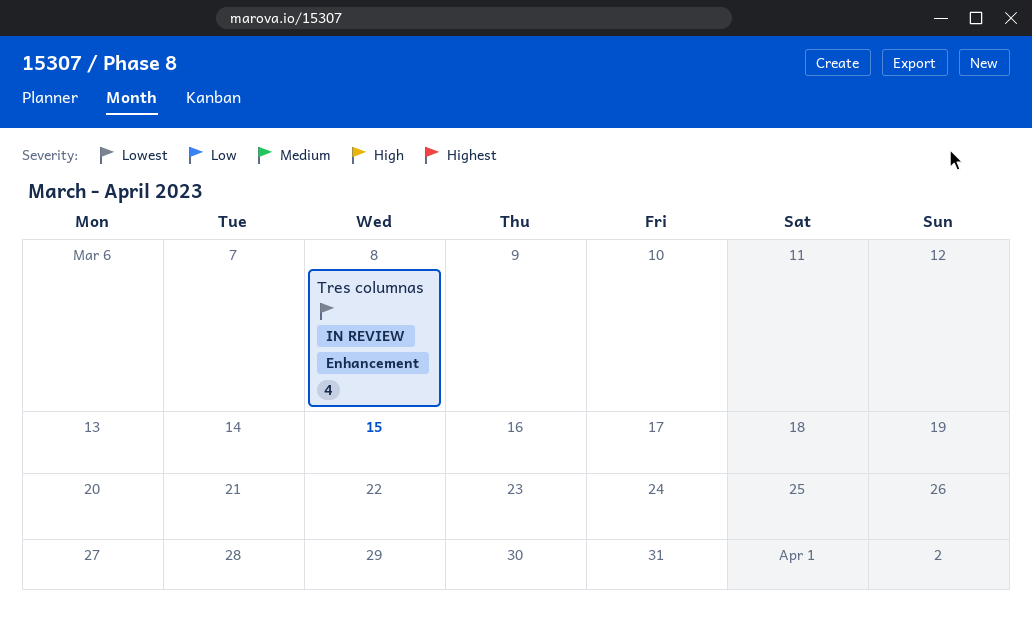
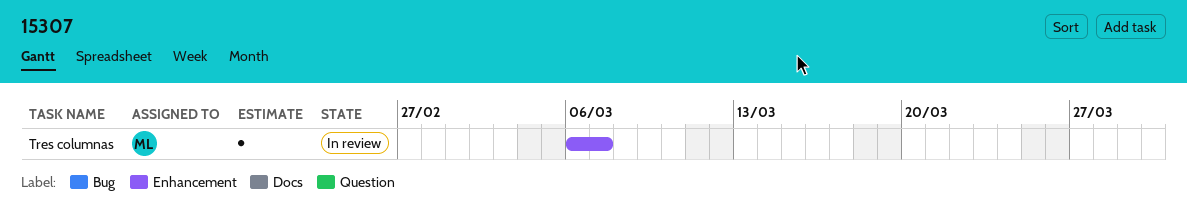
Tres columnas, estimate: 4 -> 1
Tres columnas, due: Mar 8 -> Mar 7

